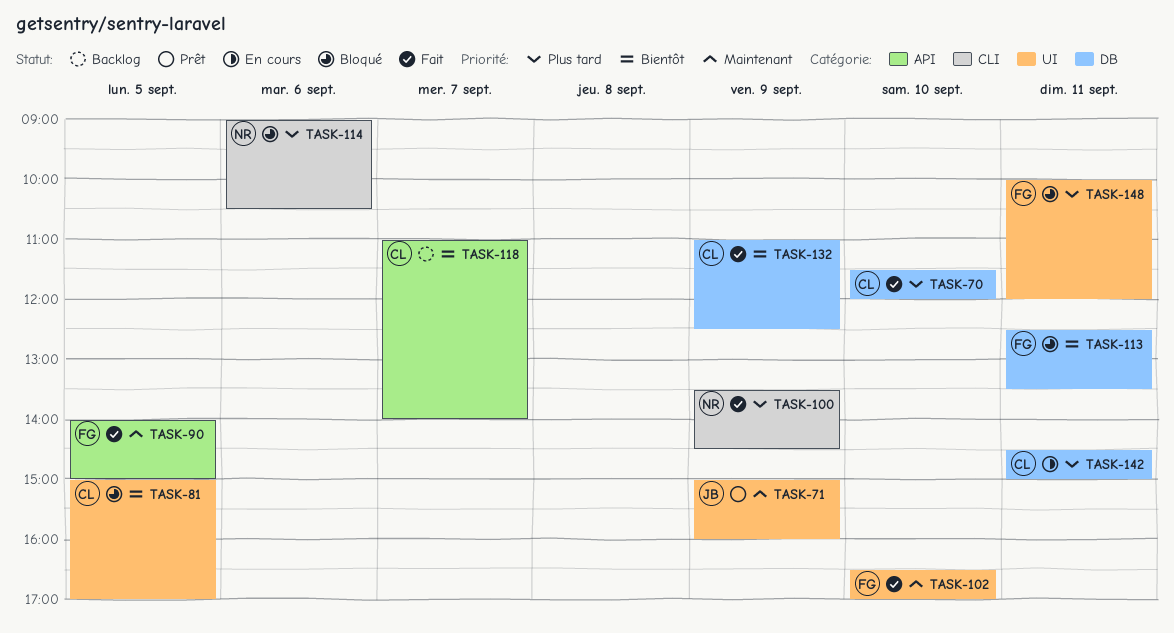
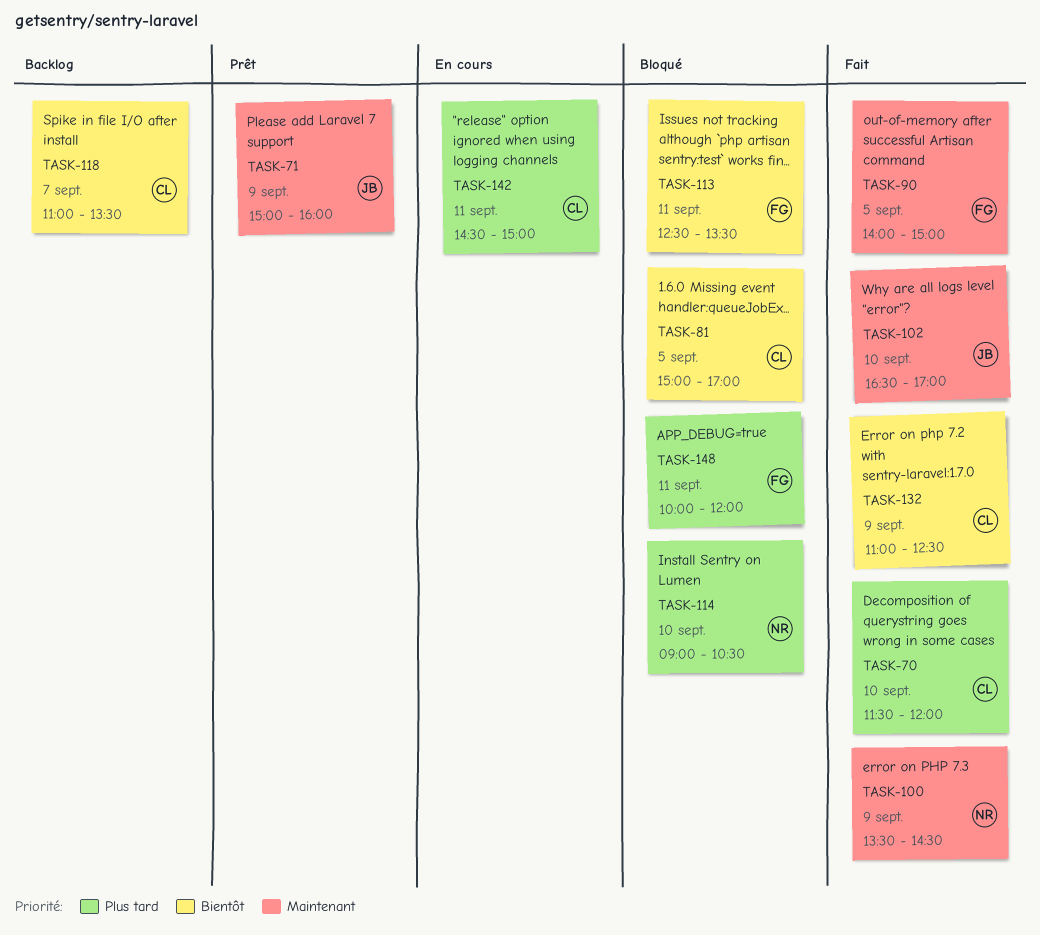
TASK-100, priority: Plus tard -> Maintenant
TASK-102, owner: FG -> JB
TASK-114, day: Sep 6 -> Sep 10
TASK-118, ends: 14:00 -> 13:30

